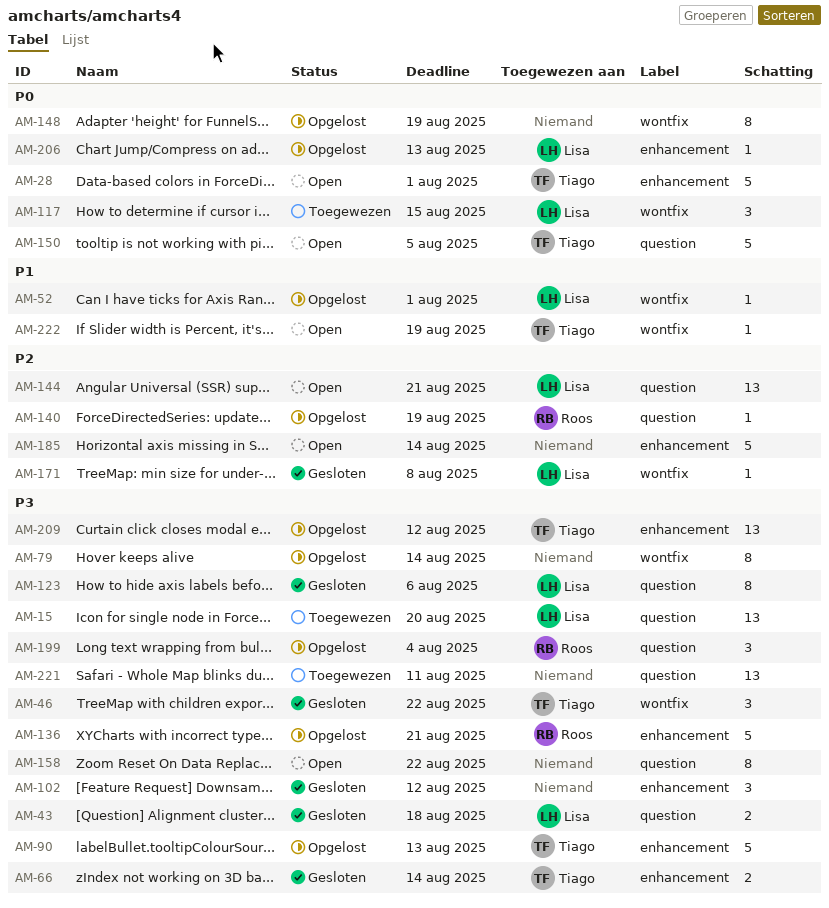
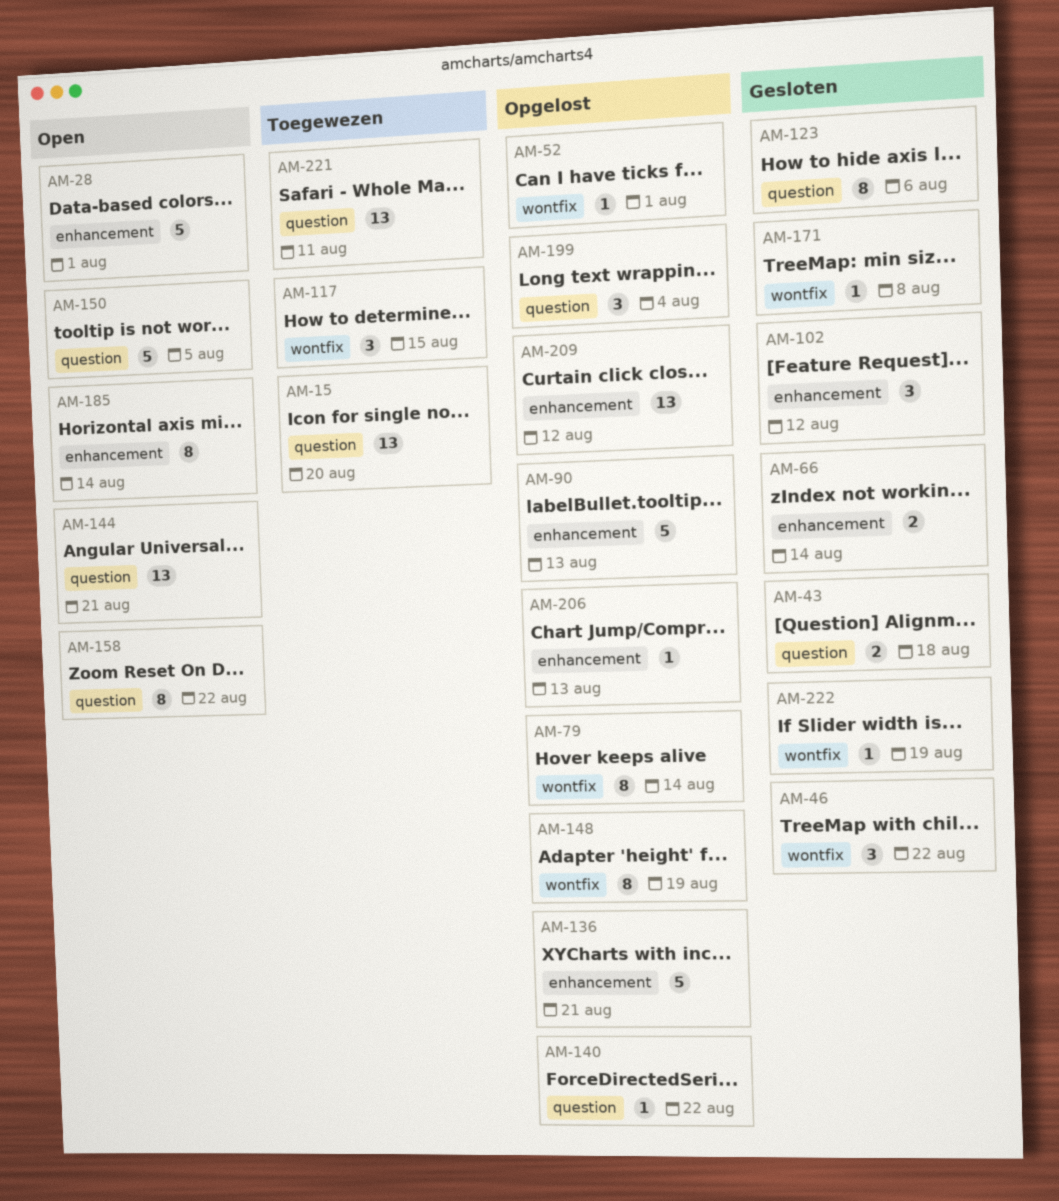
AM-140, due: Aug 19 -> Aug 22
AM-185, estimate: 5 -> 8
AM-222, status: Open -> Gesloten

